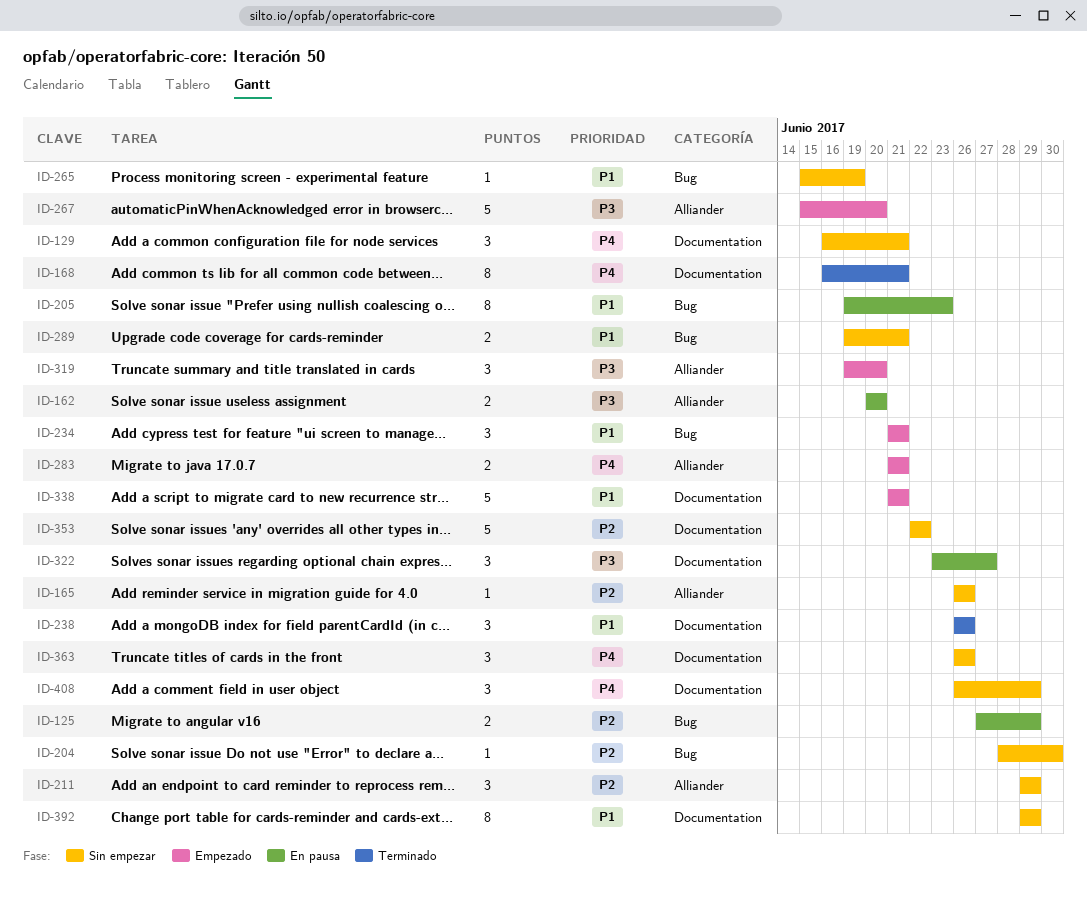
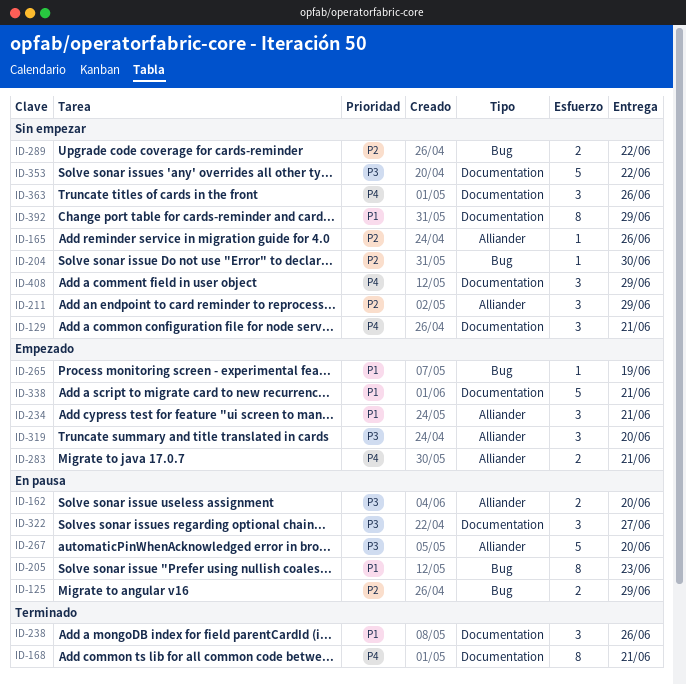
ID-234, label: Bug -> Alliander
ID-265, status: Sin empezar -> Empezado
ID-267, status: Empezado -> En pausa
ID-289, priority: P1 -> P2
ID-289, due: Jun 21 -> Jun 22
ID-353, priority: P2 -> P3

